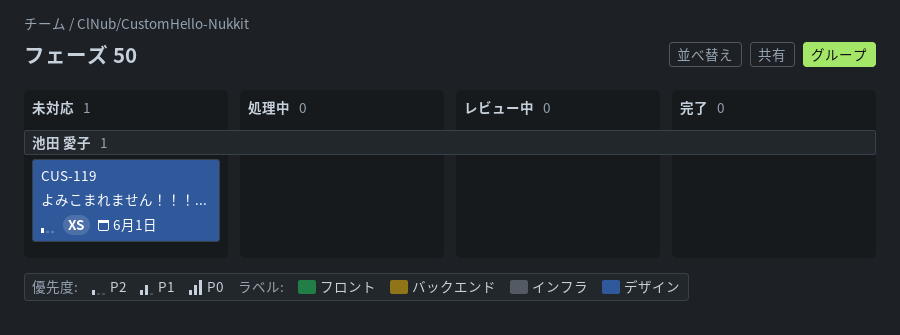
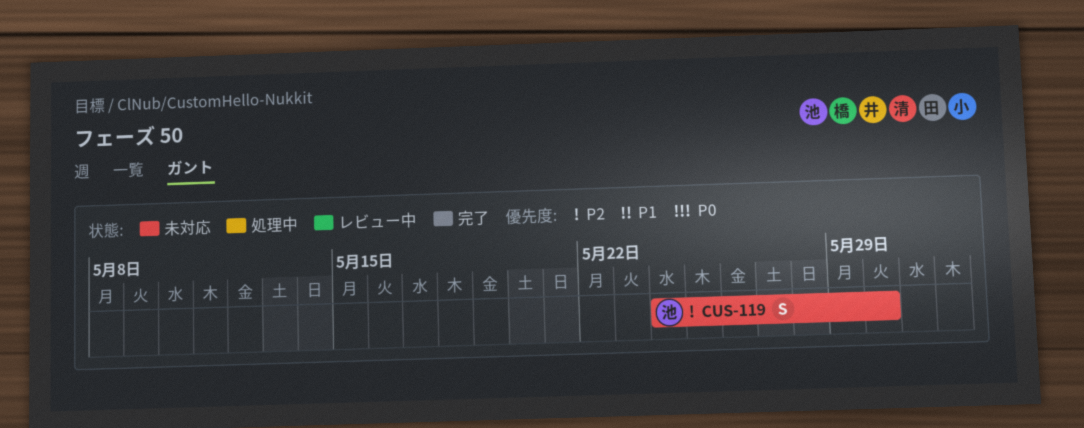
CUS-119, estimate: XS -> S
CUS-119, due: Jun 1 -> May 30

